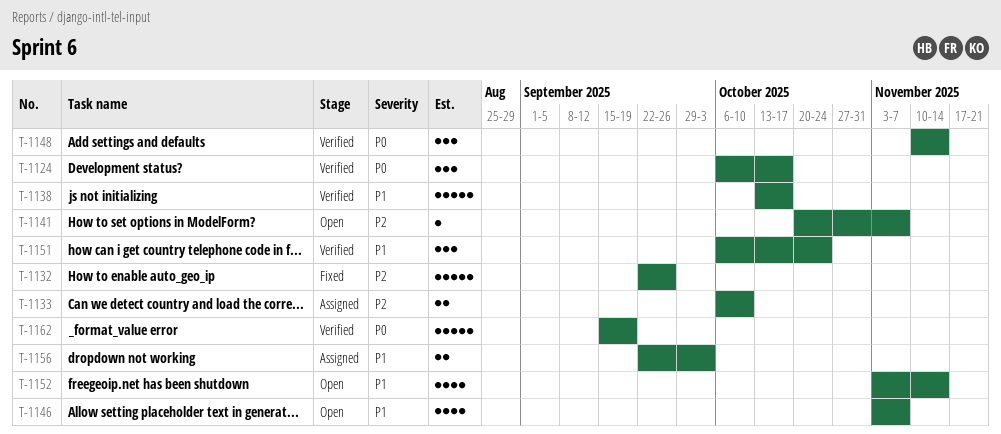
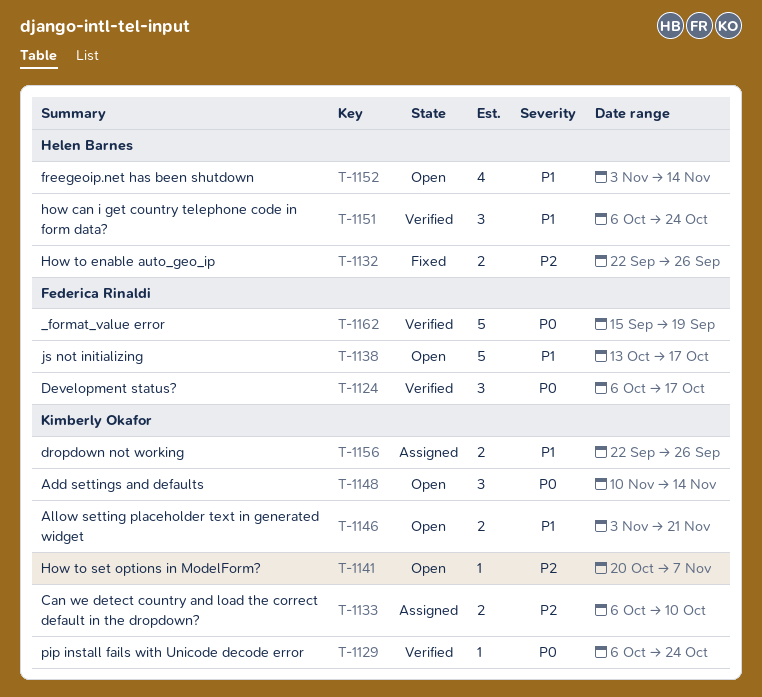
T-1129: none -> present
T-1132, estimate: 5 -> 2
T-1138, status: Verified -> Open
T-1146, estimate: 4 -> 2
T-1146, due: Nov 7 -> Nov 21
T-1148, status: Verified -> Open
T-1156, due: Oct 3 -> Sep 26

